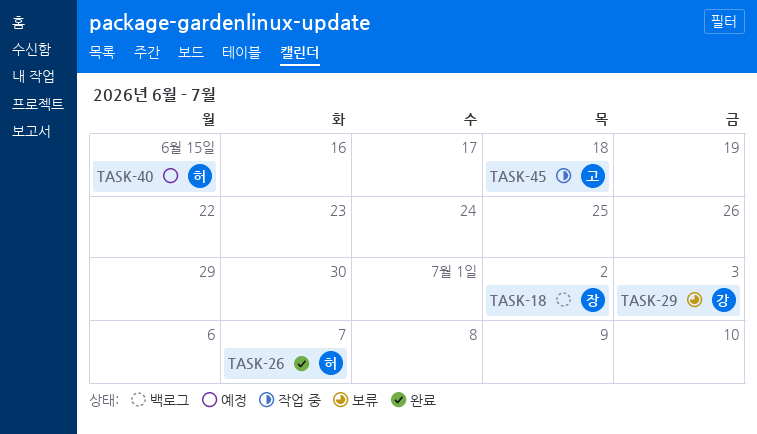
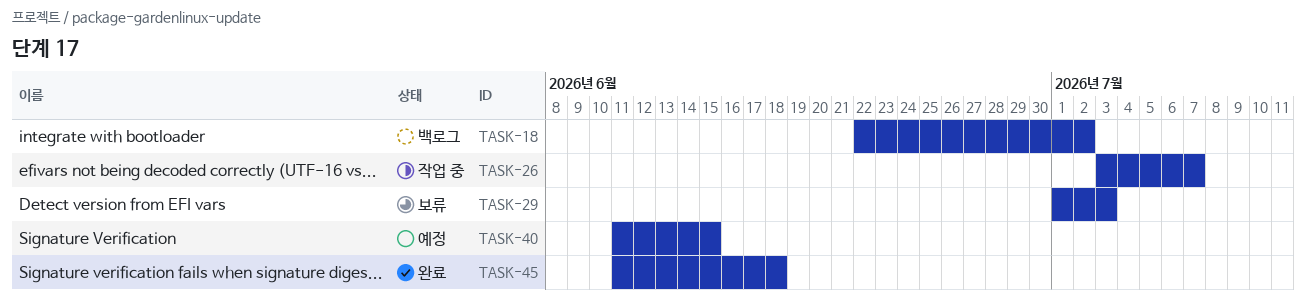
TASK-26, status: 완료 -> 작업 중
TASK-45, status: 작업 중 -> 완료

